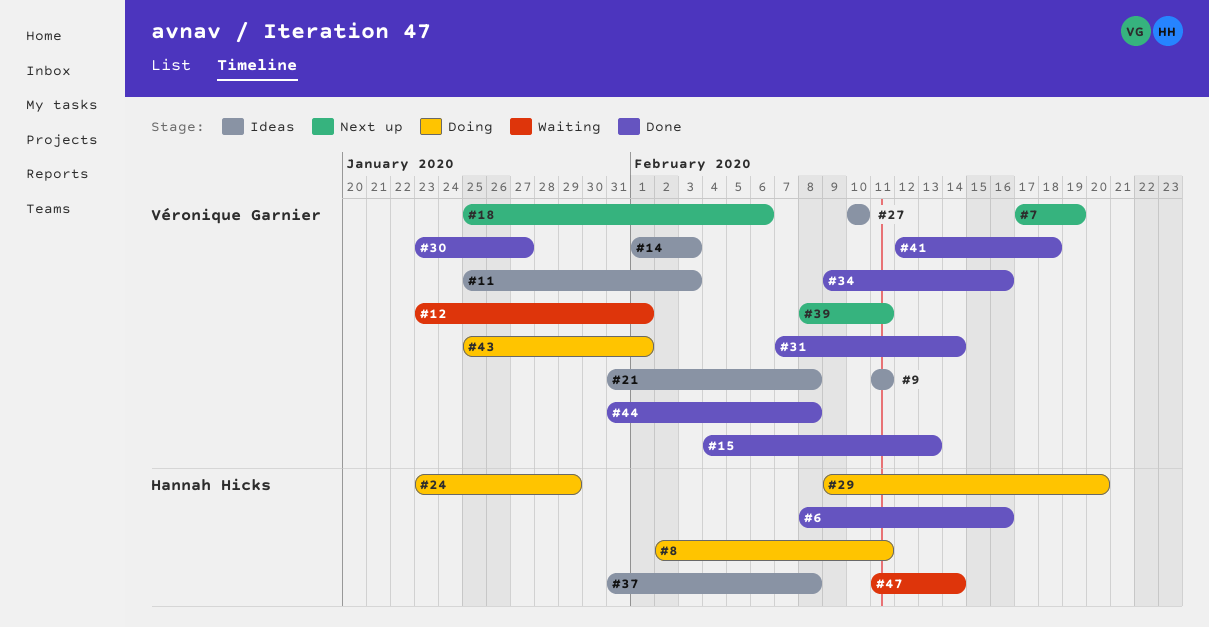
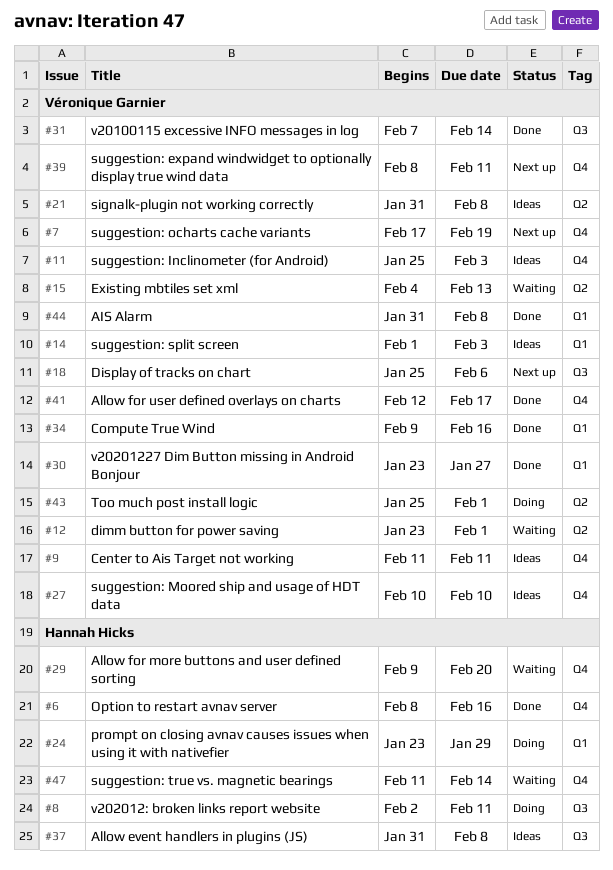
#15, status: Done -> Waiting
#29, status: Doing -> Waiting
#41, due: Feb 18 -> Feb 17

